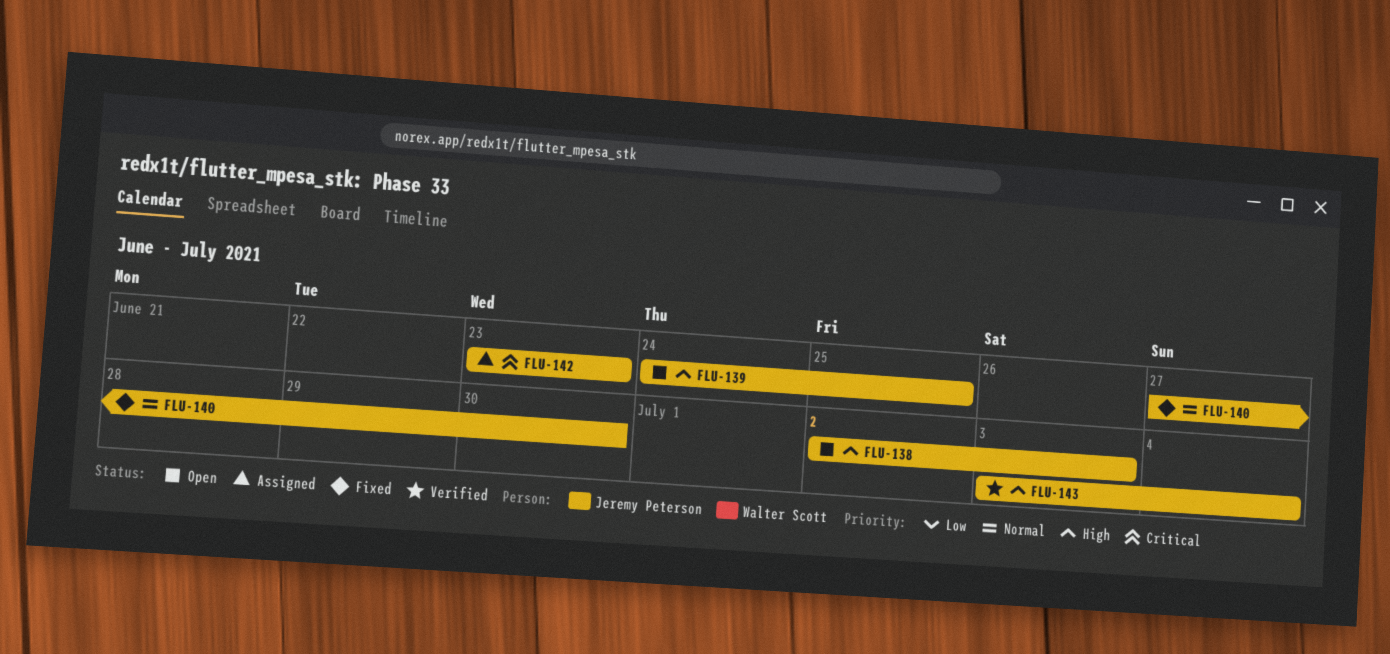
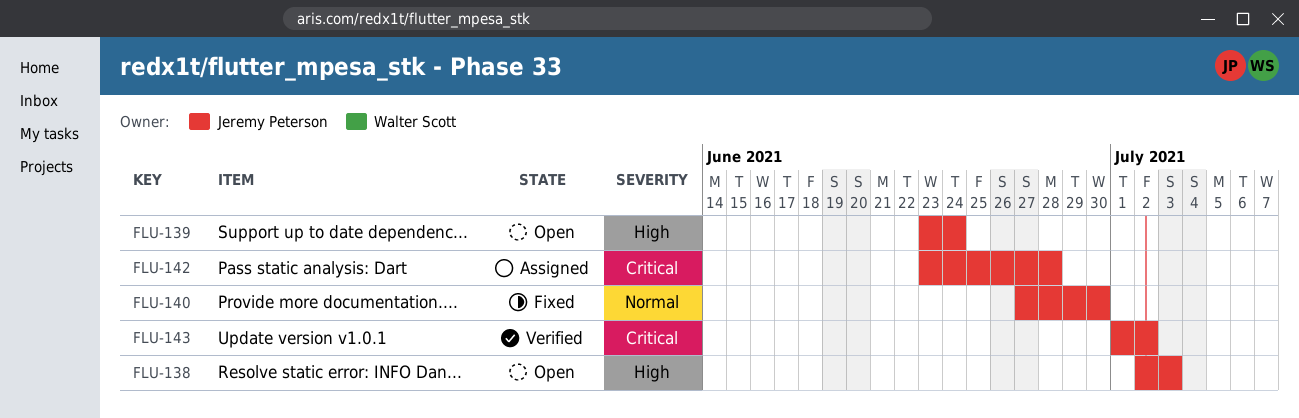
FLU-139, start: Jun 24 -> Jun 23
FLU-139, due: Jun 25 -> Jun 24
FLU-142, due: Jun 23 -> Jun 28
FLU-143, priority: High -> Critical
FLU-143, start: Jul 3 -> Jul 1
FLU-143, due: Jul 4 -> Jul 2

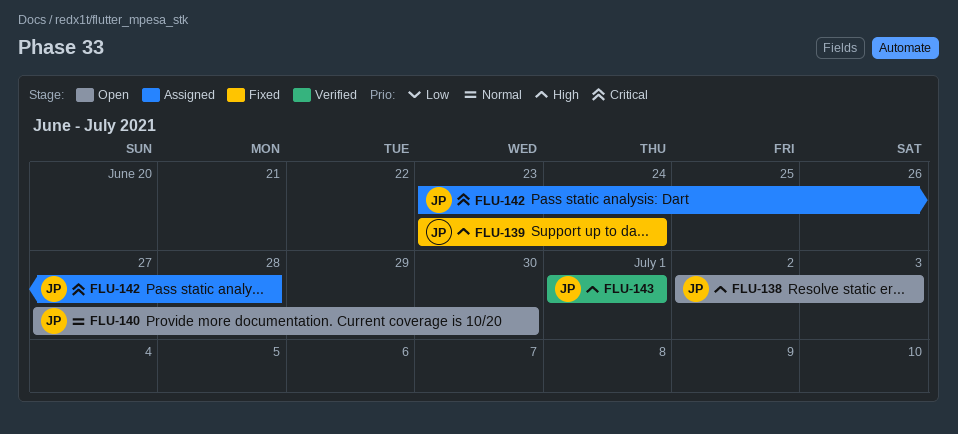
FLU-139, status: Open -> Fixed
FLU-140, status: Fixed -> Open
FLU-143, priority: Critical -> High
FLU-143, due: Jul 2 -> Jul 1

